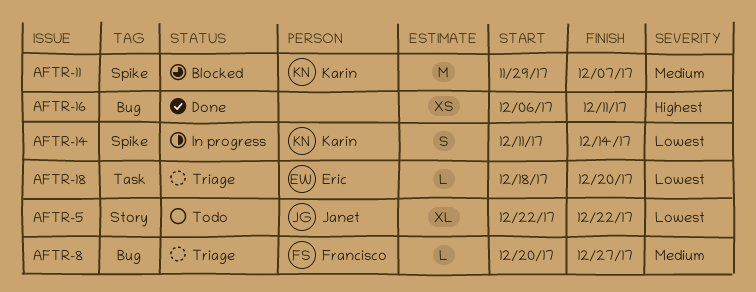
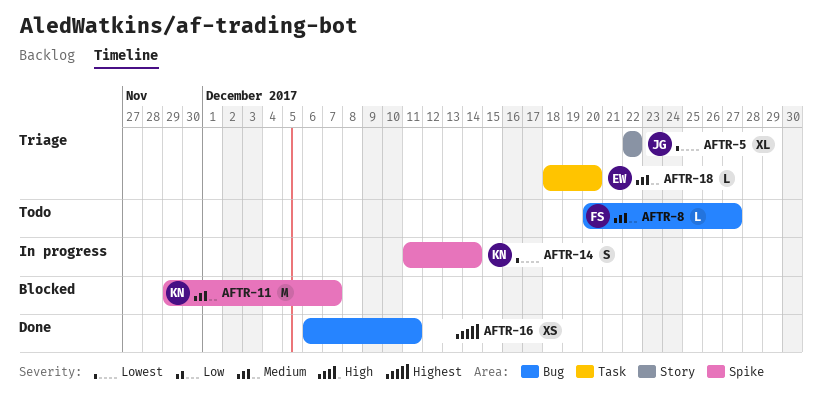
AFTR-5, status: Todo -> Triage
AFTR-8, status: Triage -> Todo
AFTR-18, priority: Lowest -> Medium

